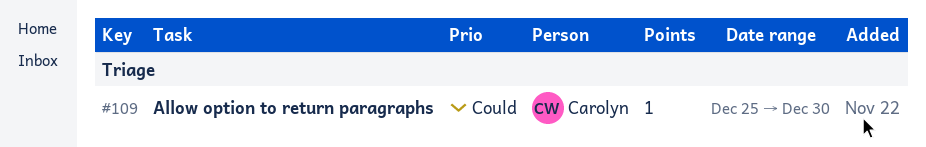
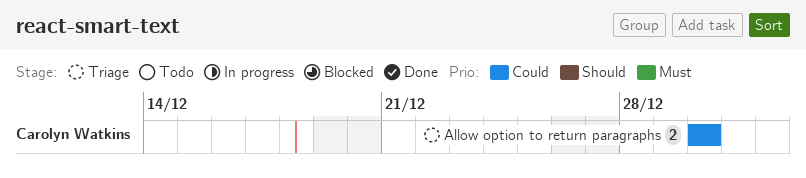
Allow option to return paragraphs, estimate: 1 -> 2
Allow option to return paragraphs, start: Dec 25 -> Dec 30

